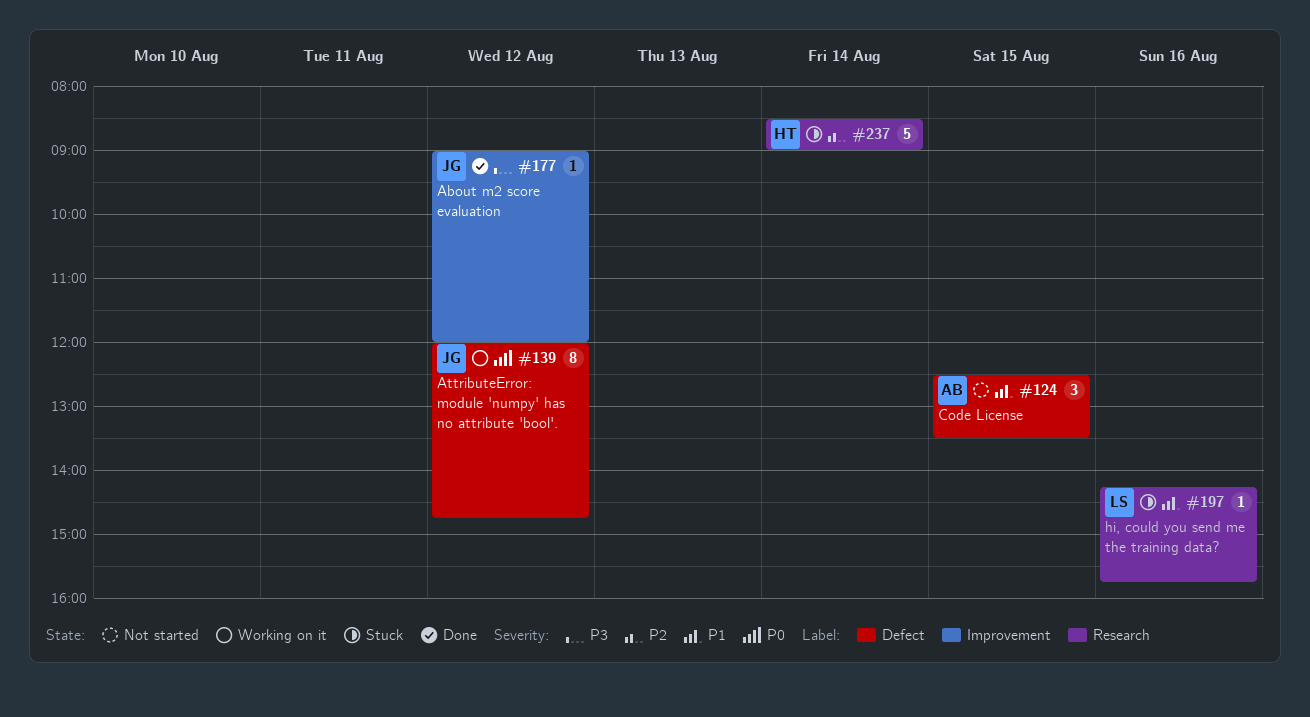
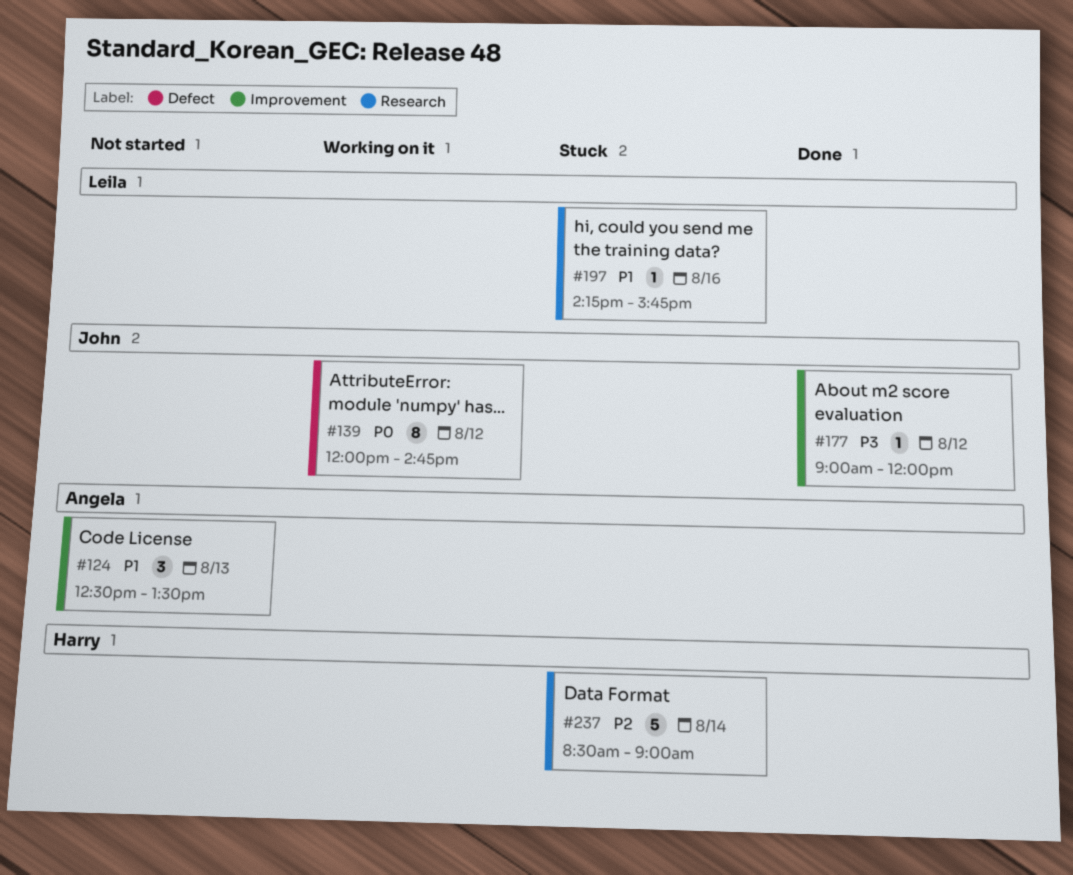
#124, label: Defect -> Improvement
#124, day: Aug 15 -> Aug 13

